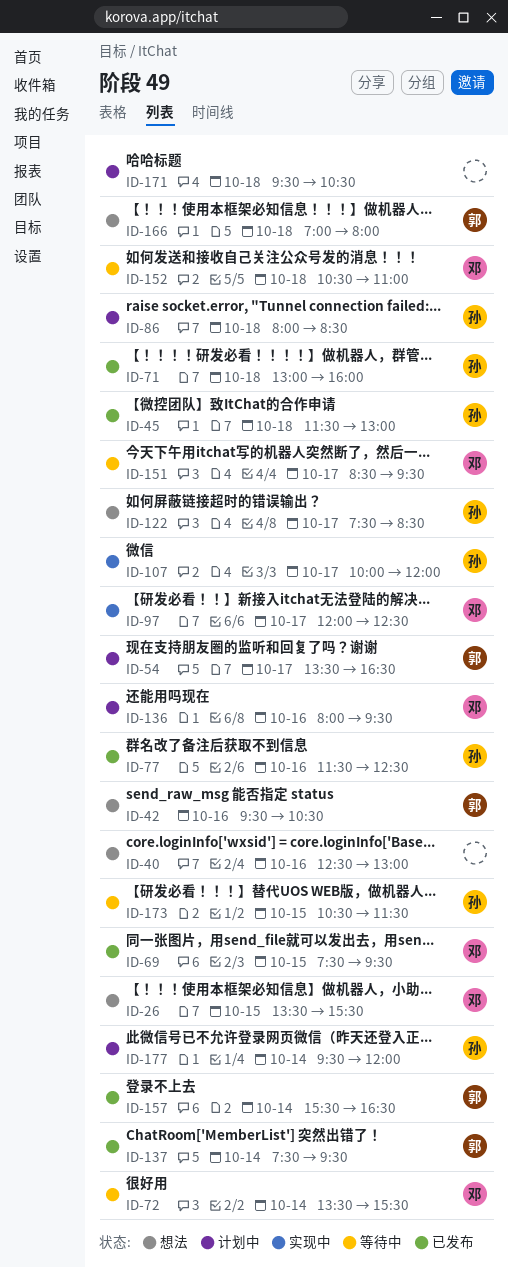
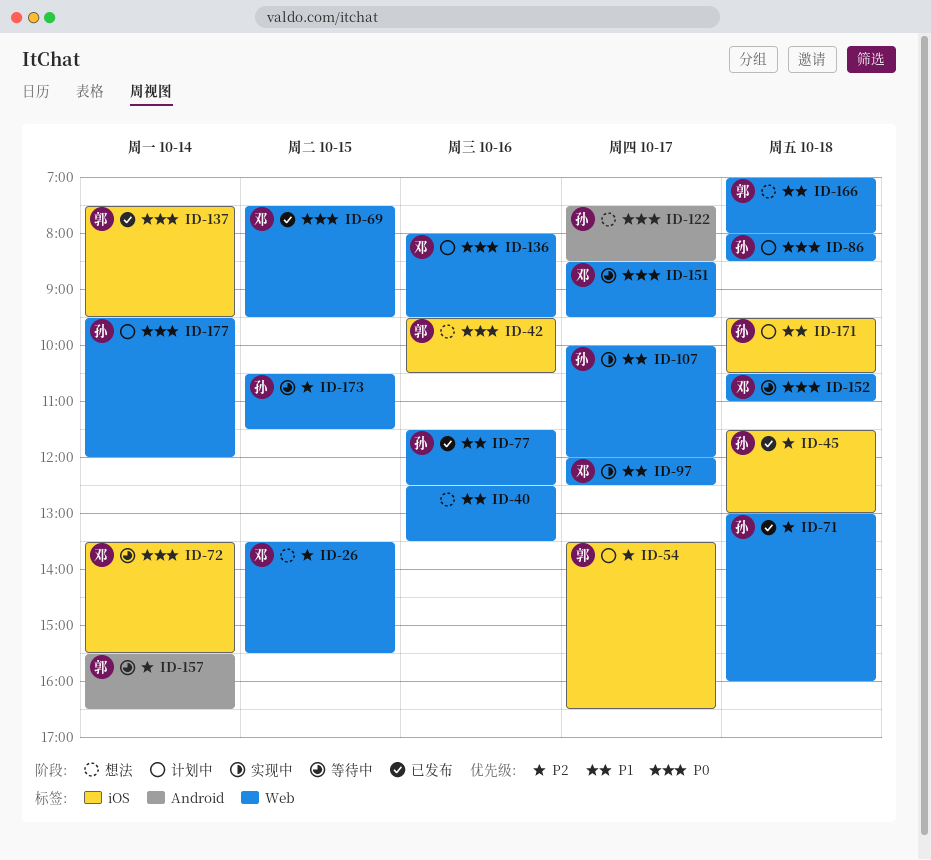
ID-40, ends: 13:00 -> 13:30
ID-157, status: 已发布 -> 等待中
ID-171, owner: none -> 孙

